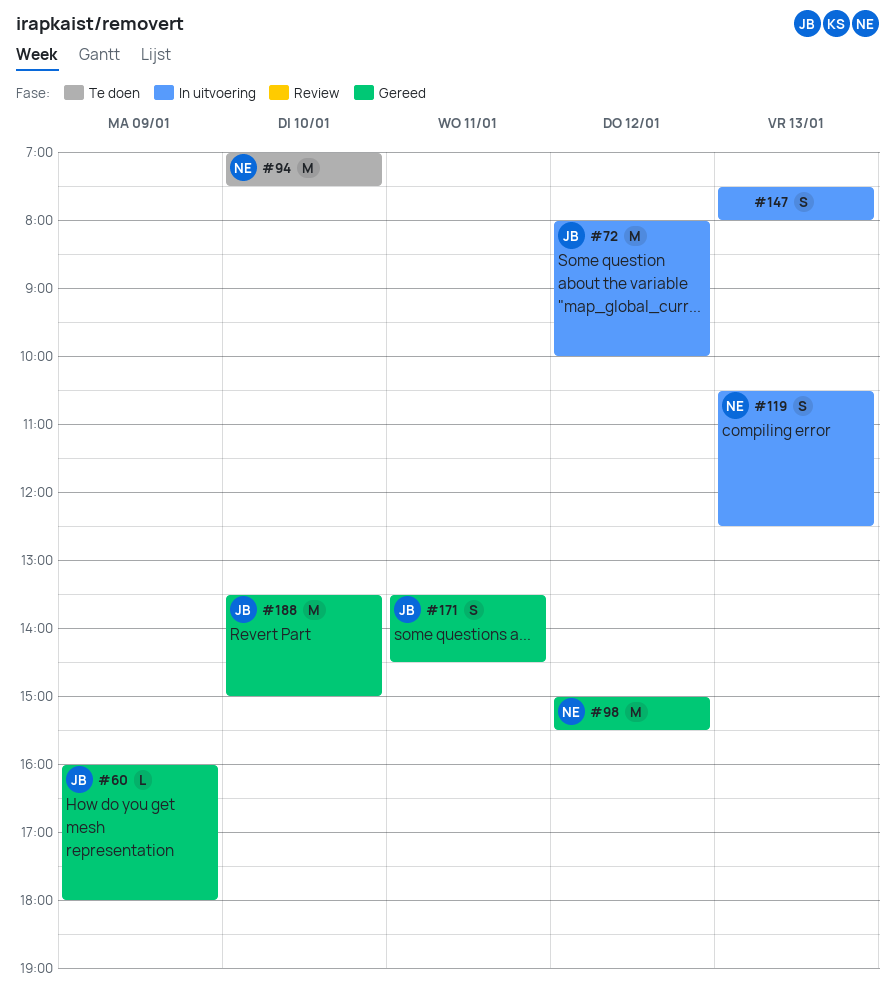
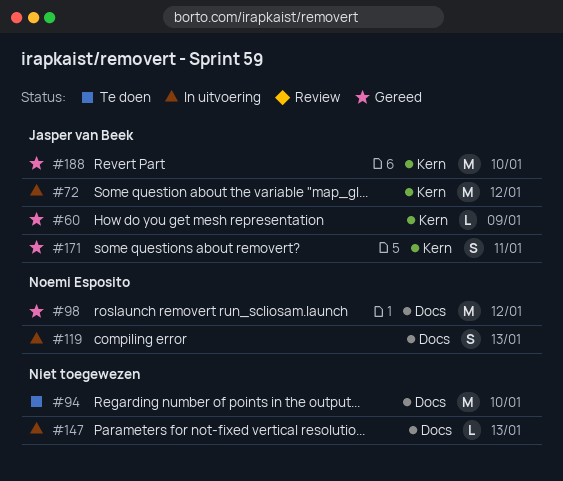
#94, owner: Noemi Esposito -> none
#147, estimate: S -> L

